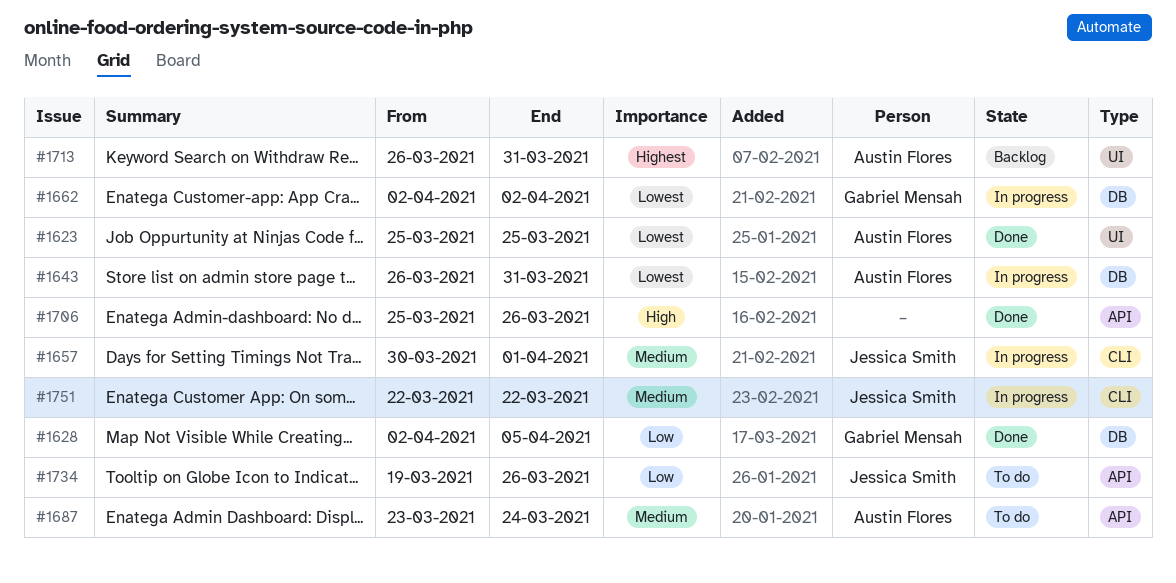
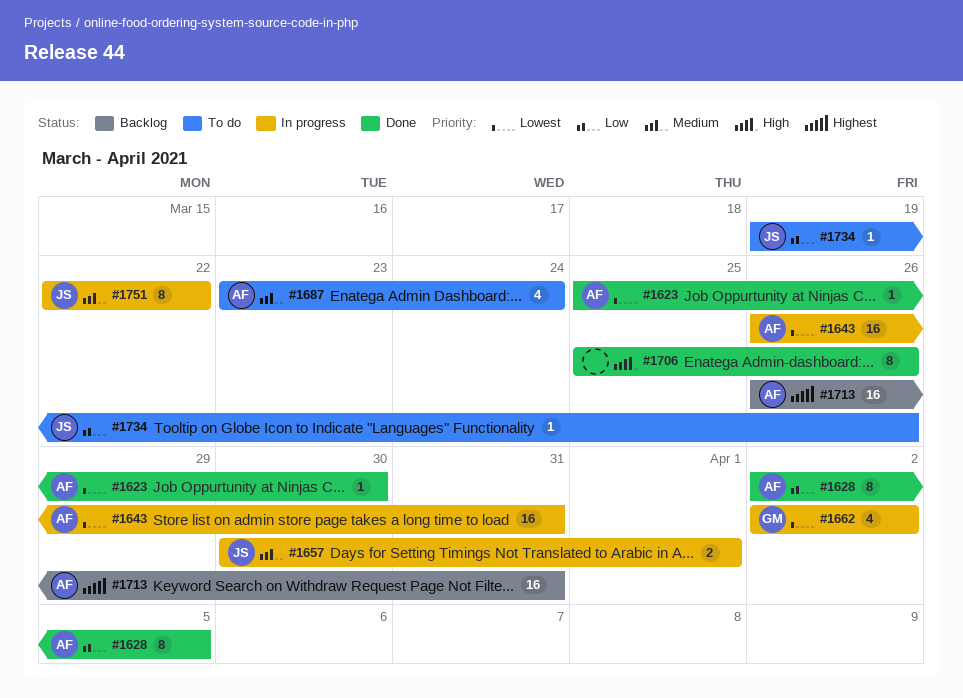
#1623, due: Mar 25 -> Mar 30
#1628, owner: Gabriel Mensah -> Austin Flores

